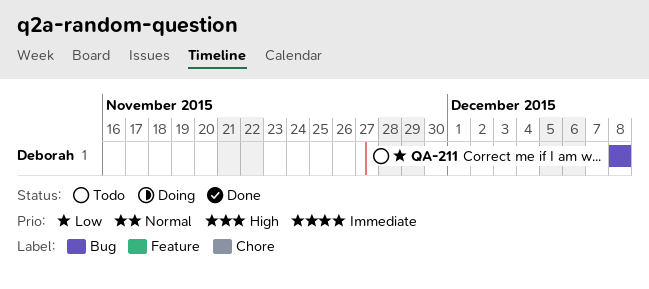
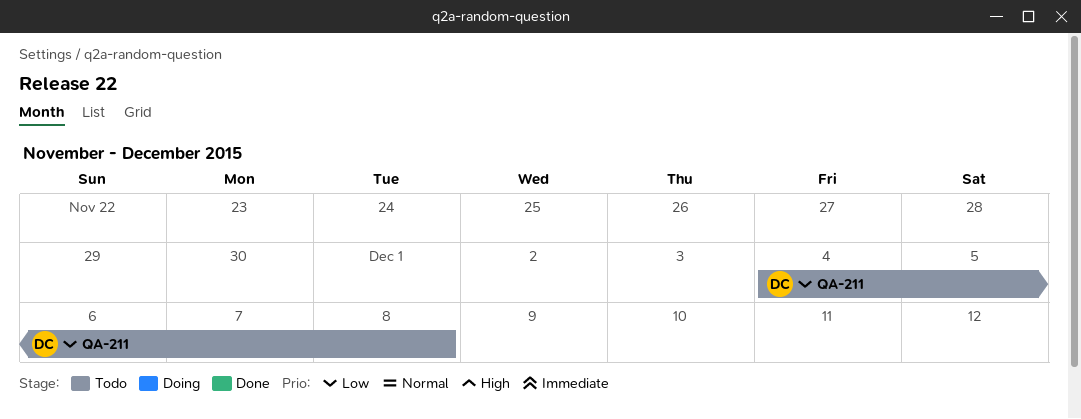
QA-211, start: Dec 8 -> Dec 4

